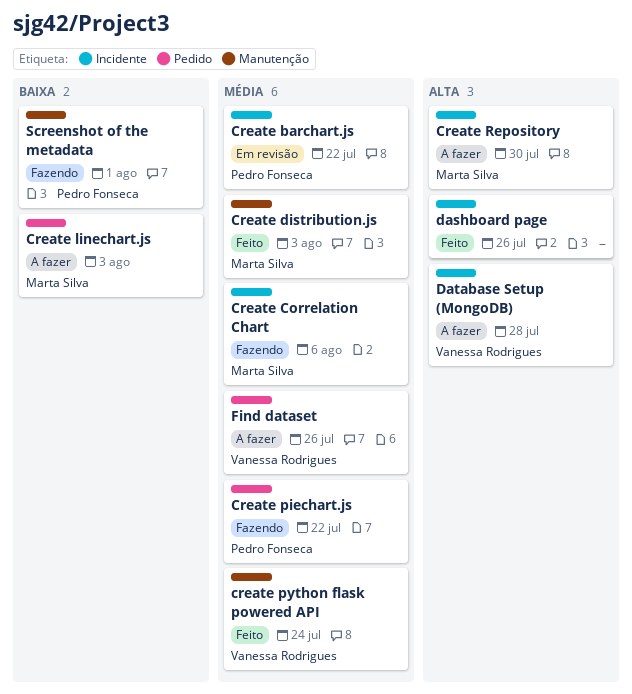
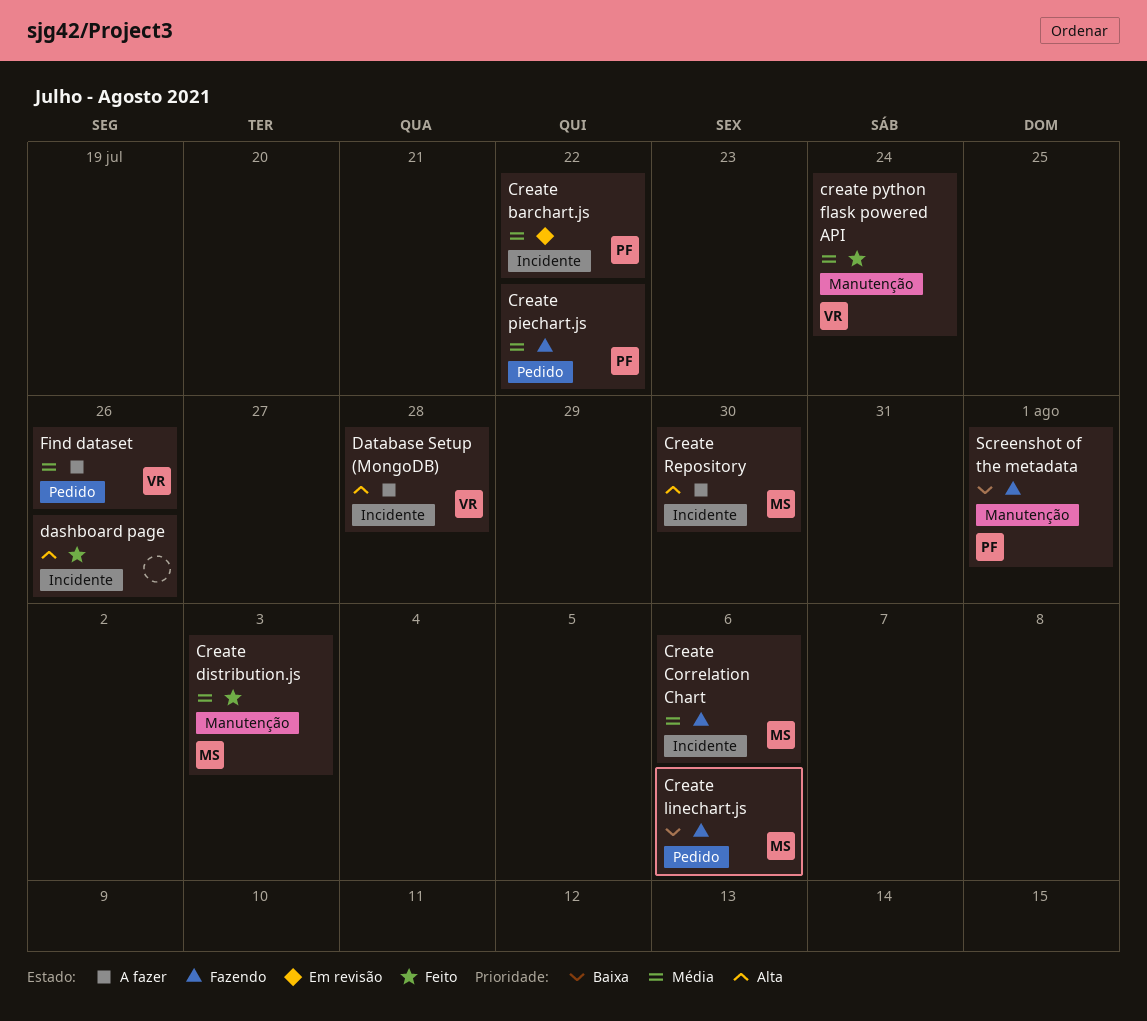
Create linechart.js, status: A fazer -> Fazendo
Create linechart.js, due: Aug 3 -> Aug 6

